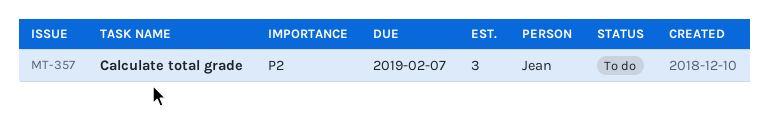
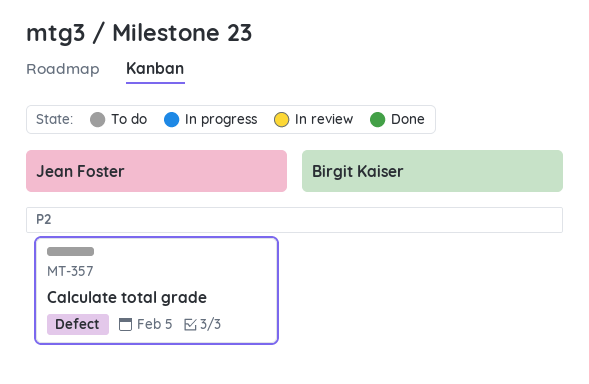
MT-357, due: Feb 7 -> Feb 5

